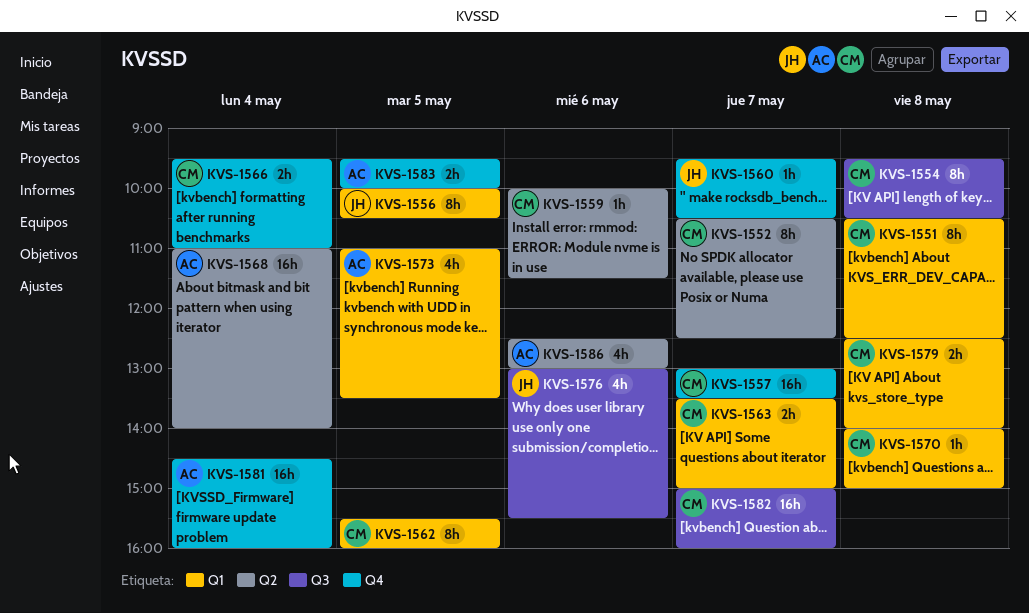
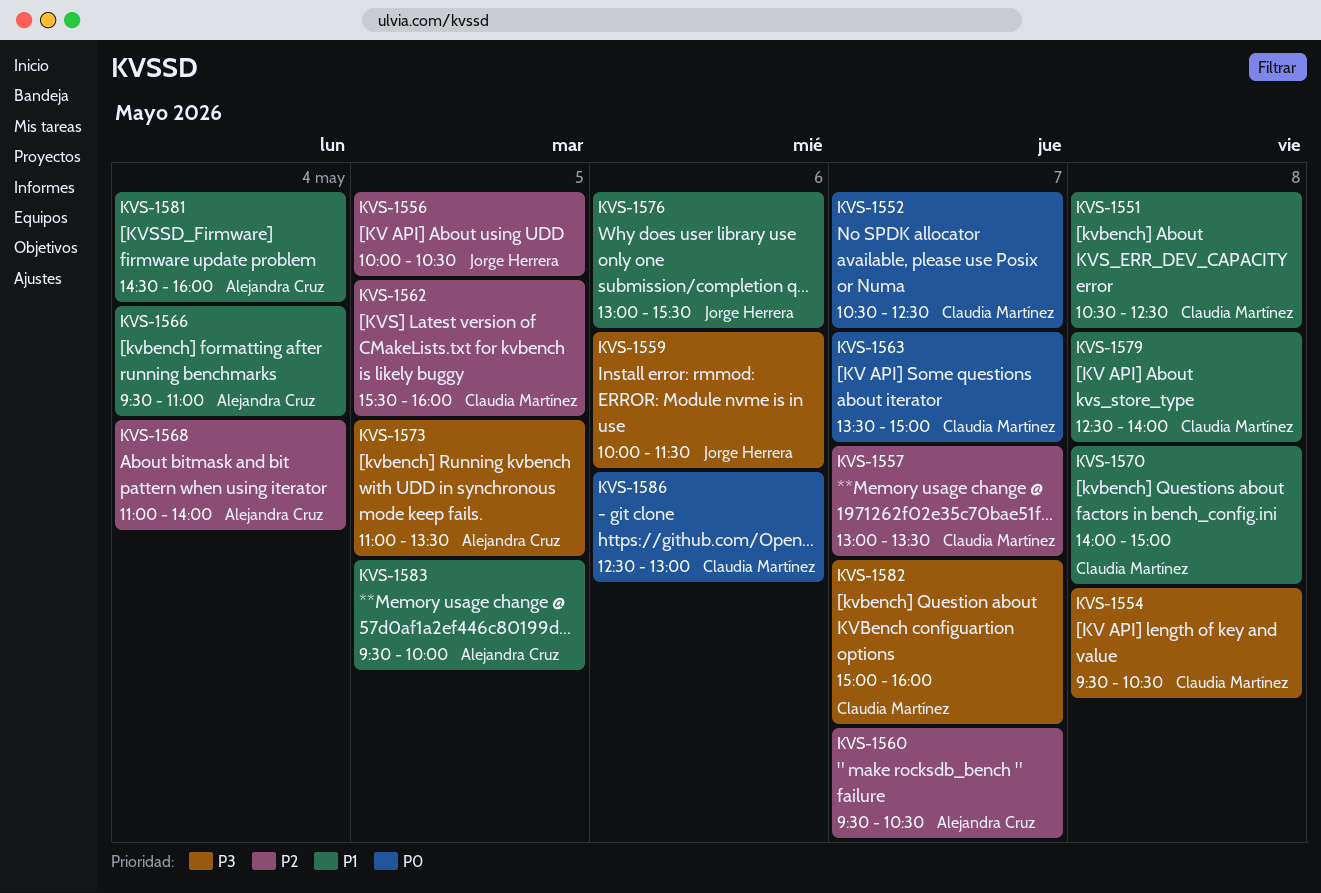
KVS-1559, owner: Claudia Martínez -> Jorge Herrera
KVS-1560, owner: Jorge Herrera -> Alejandra Cruz
KVS-1566, owner: Claudia Martínez -> Alejandra Cruz
KVS-1586, owner: Alejandra Cruz -> Claudia Martínez

